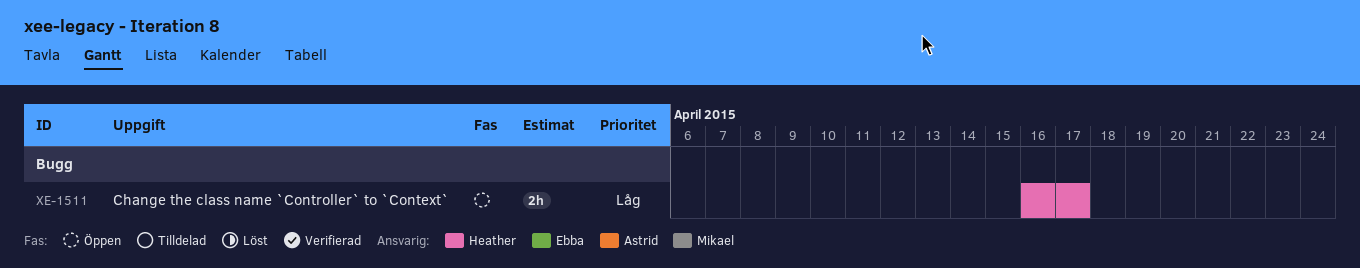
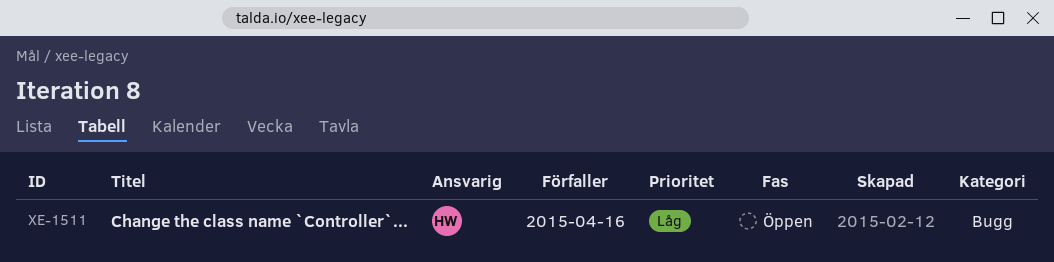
XE-1511, due: Apr 17 -> Apr 16

